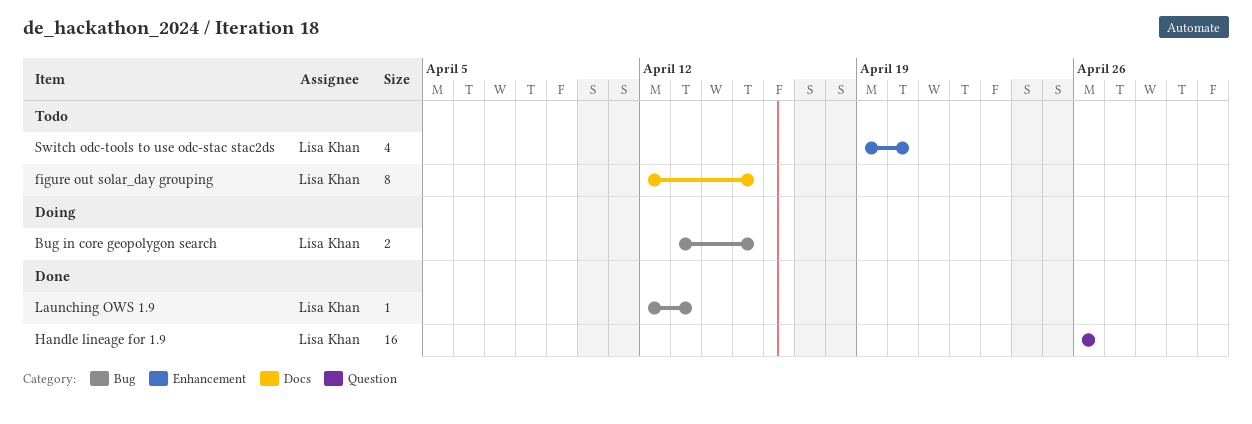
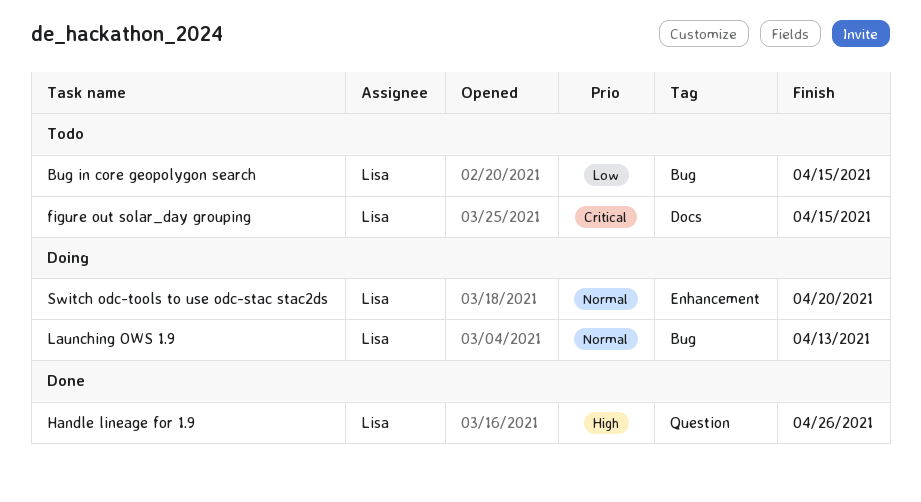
Bug in core geopolygon search, status: Doing -> Todo
Launching OWS 1.9, status: Done -> Doing
Switch odc-tools to use odc-stac stac2ds, status: Todo -> Doing

